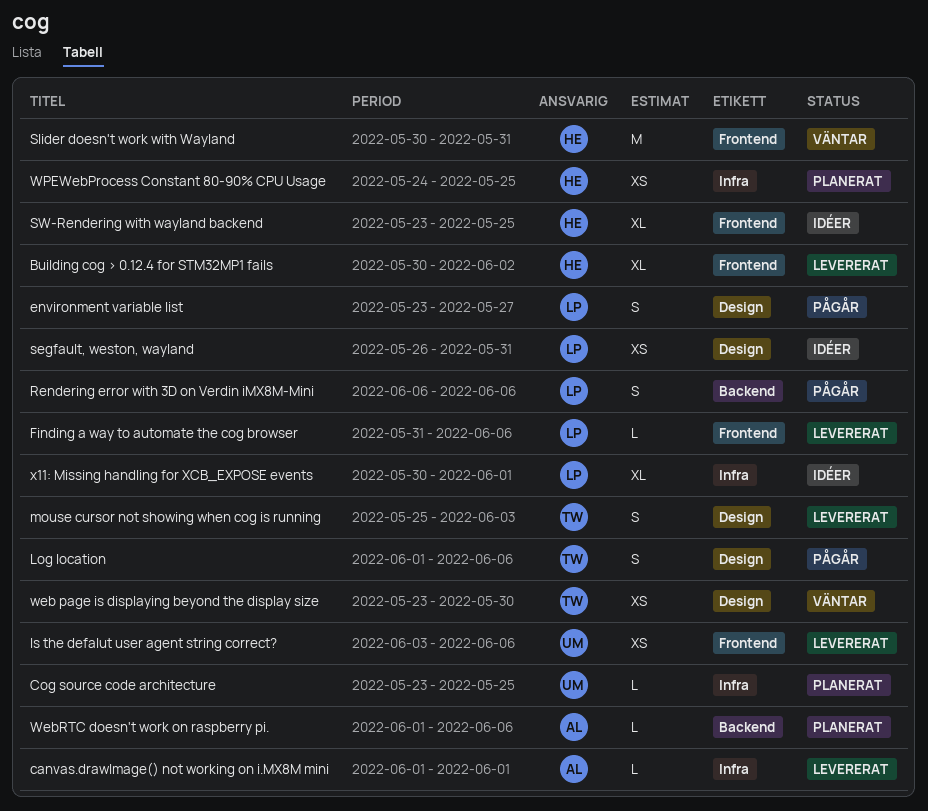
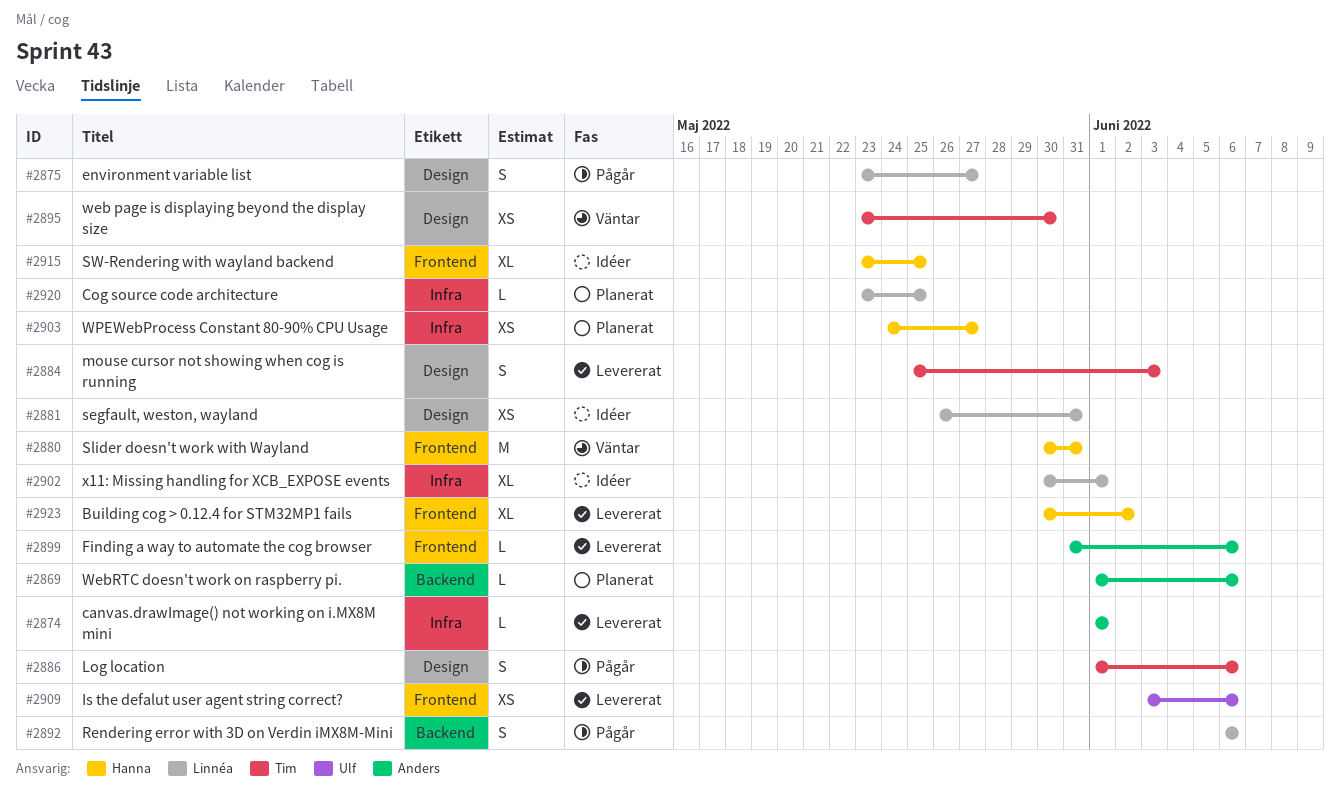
Cog source code architecture, owner: Ulf -> Linnéa
Finding a way to automate the cog browser, owner: Linnéa -> Anders
WPEWebProcess Constant 80-90% CPU Usage, due: May 25 -> May 27

